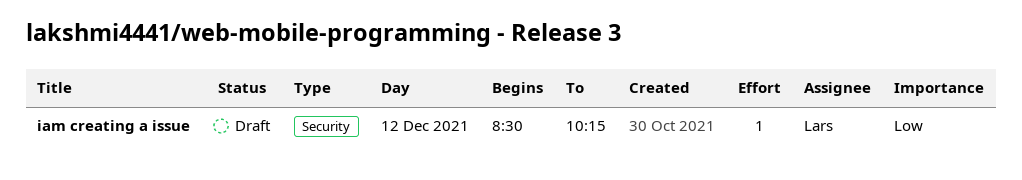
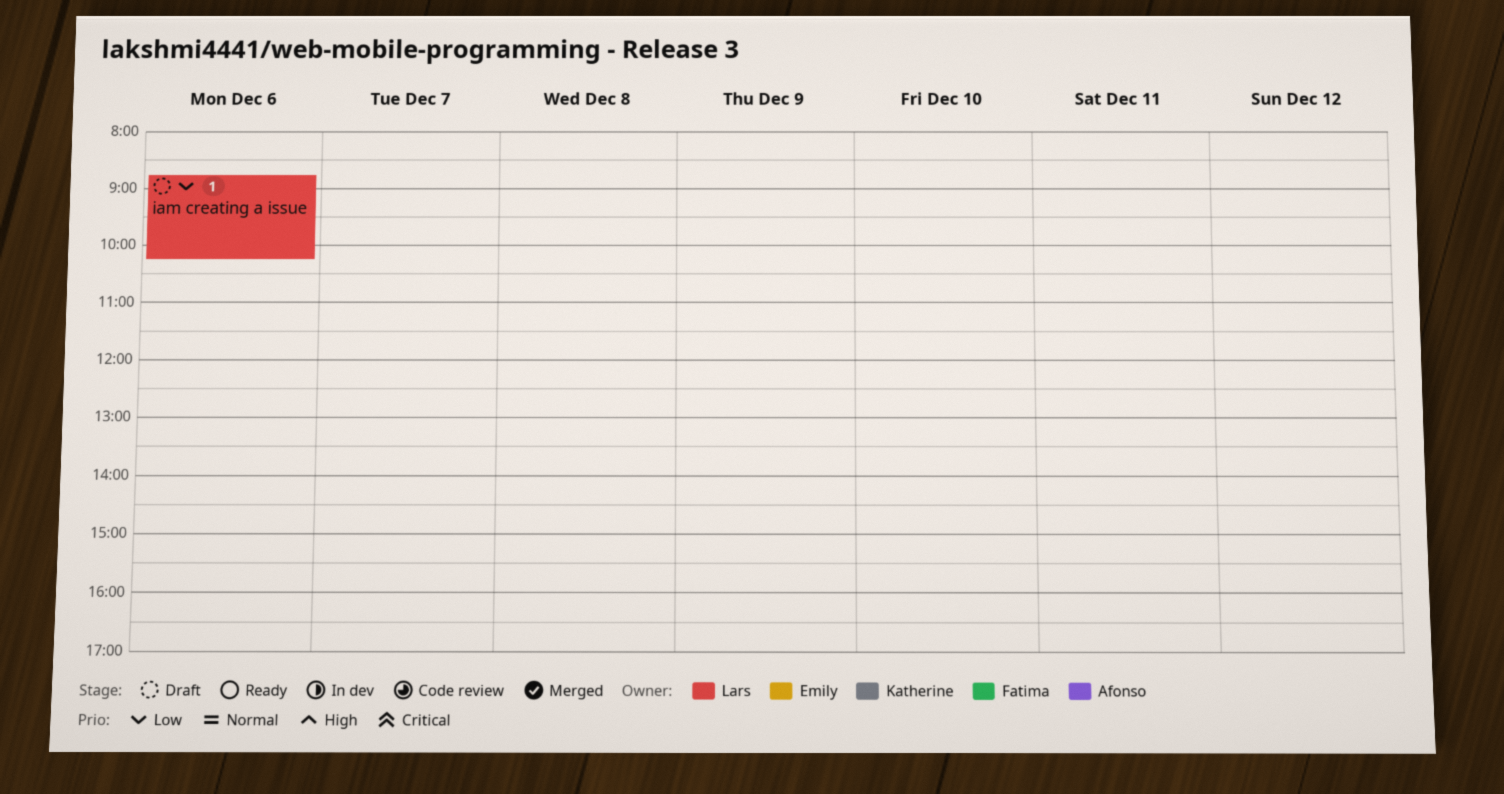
iam creating a issue, day: Dec 12 -> Dec 6
iam creating a issue, begins: 08:30 -> 08:45

